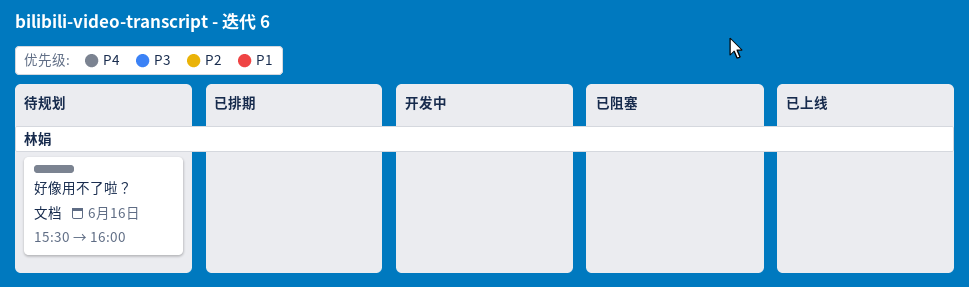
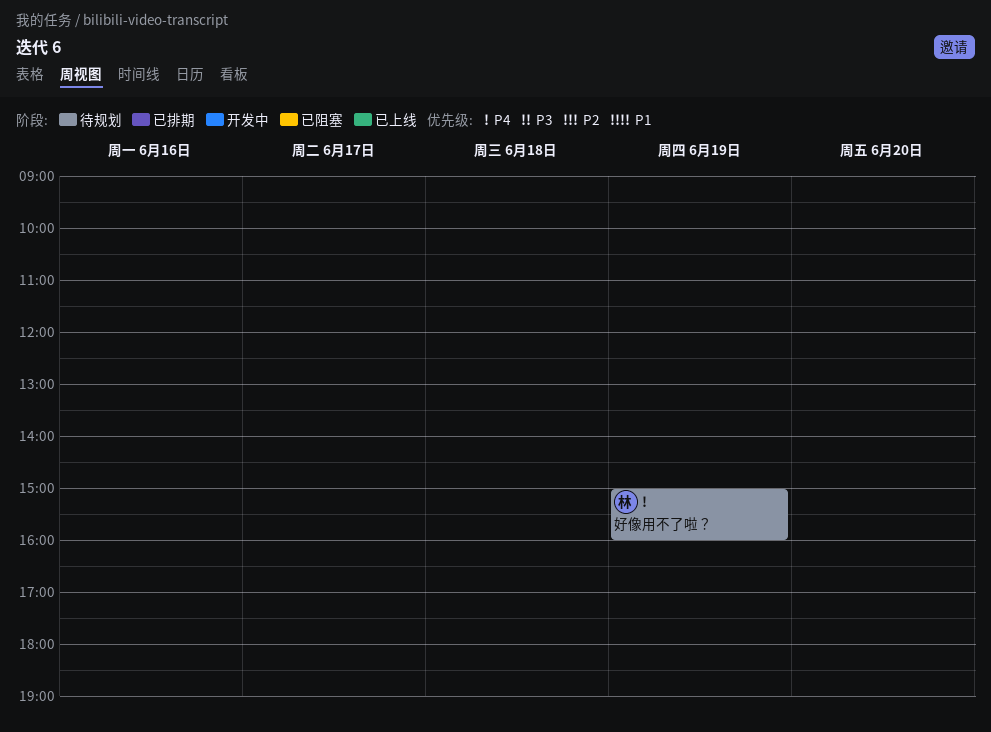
好像用不了啦？, day: Jun 16 -> Jun 19
好像用不了啦？, begins: 15:30 -> 15:00

